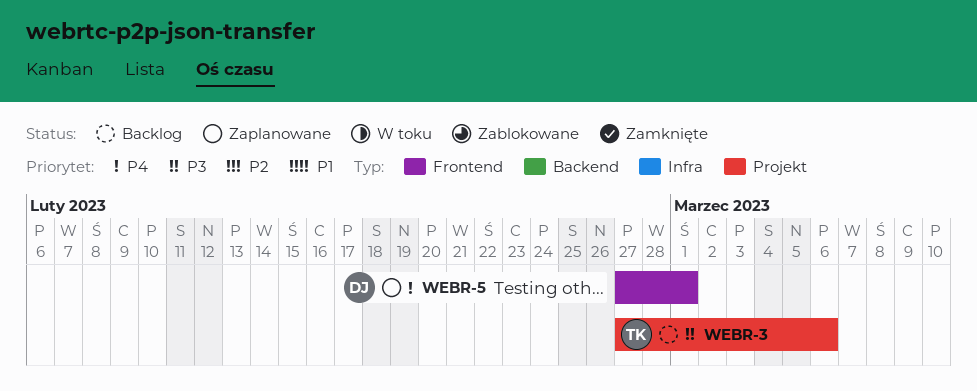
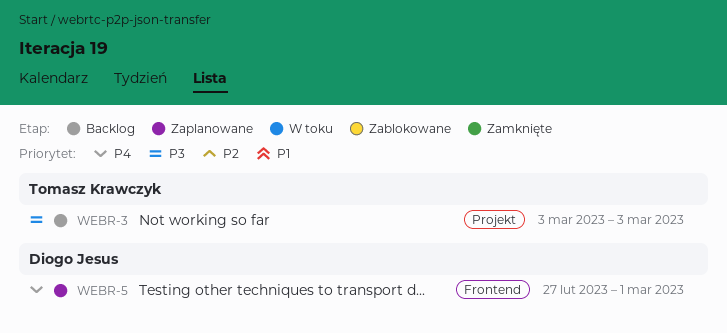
WEBR-3, start: Feb 27 -> Mar 3
WEBR-3, due: Mar 6 -> Mar 3

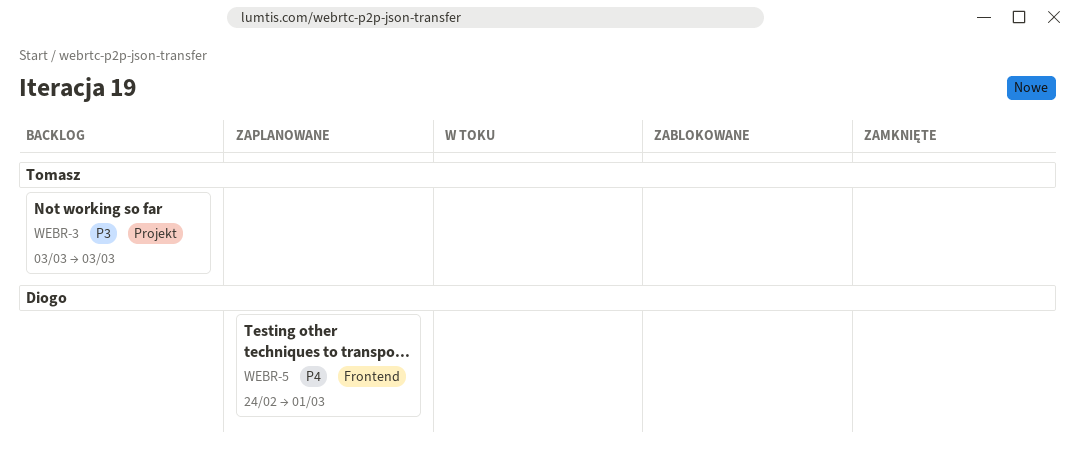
WEBR-5, start: Feb 27 -> Feb 24

